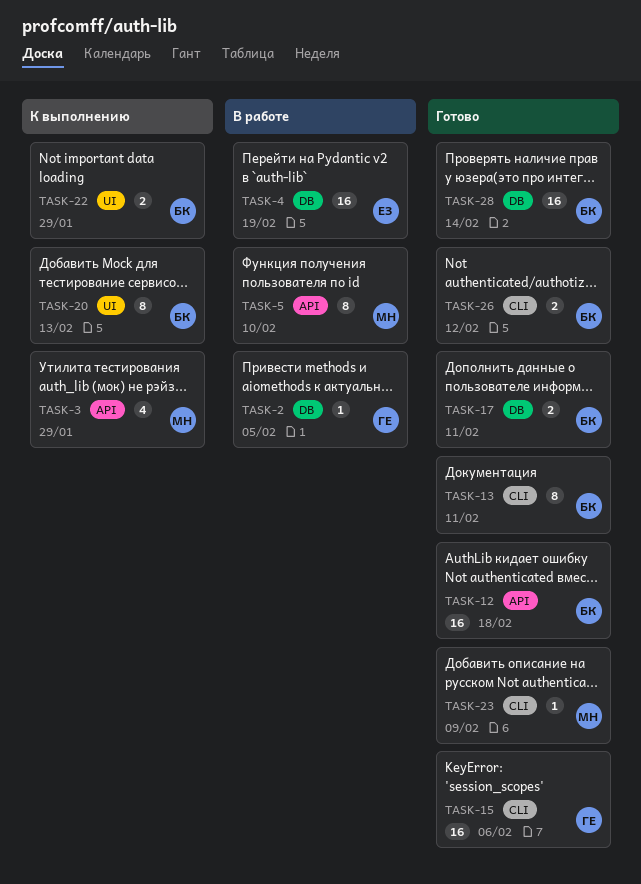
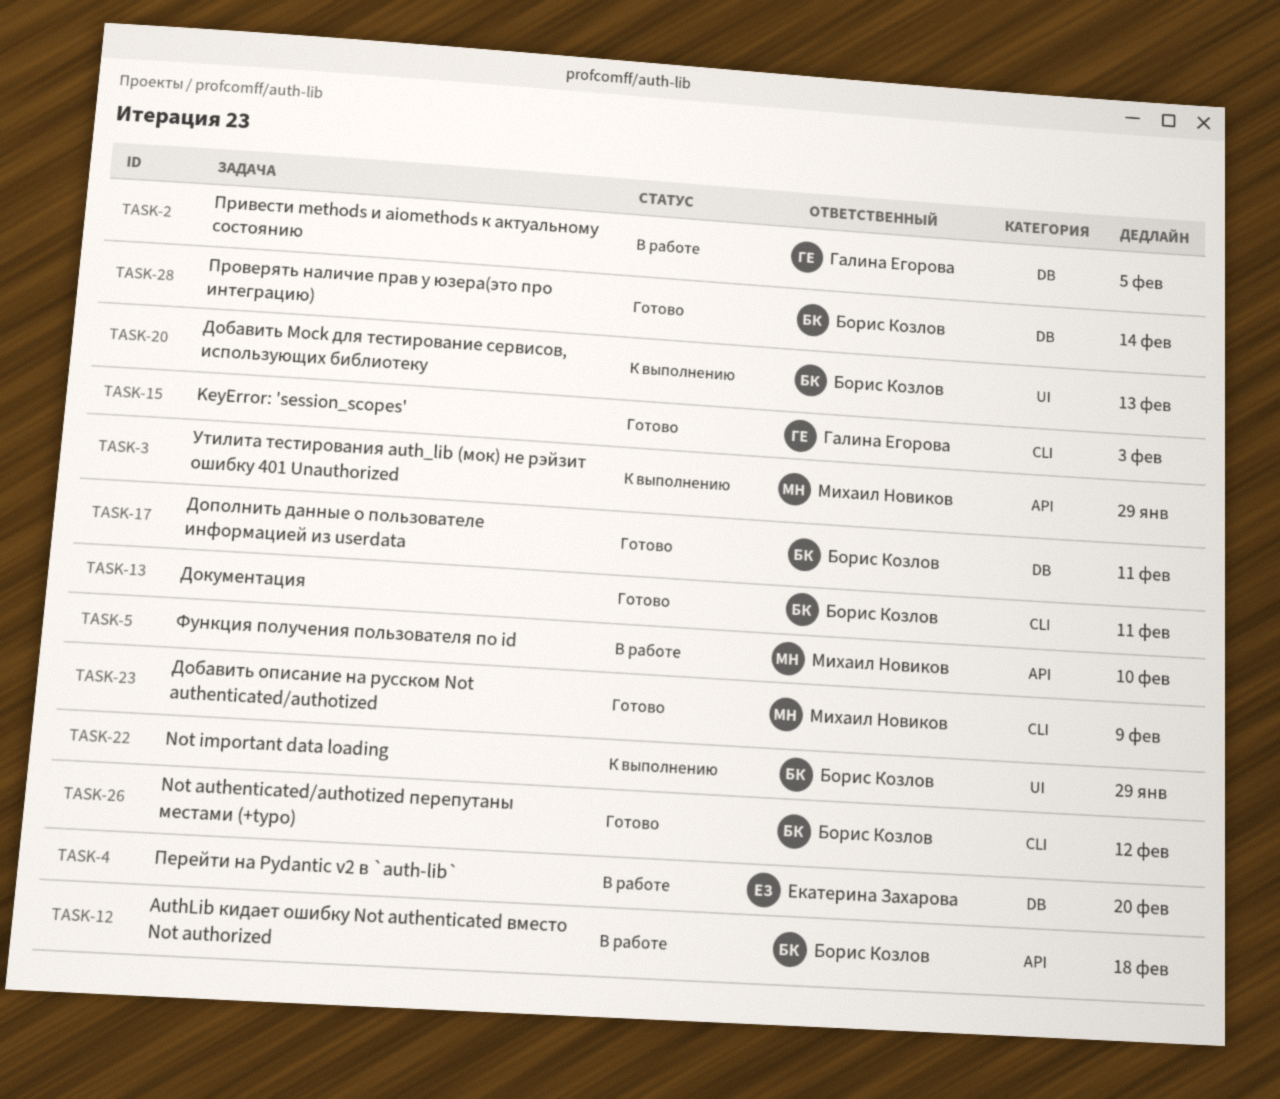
TASK-4, due: Feb 19 -> Feb 20
TASK-12, status: Готово -> В работе
TASK-15, due: Feb 6 -> Feb 3

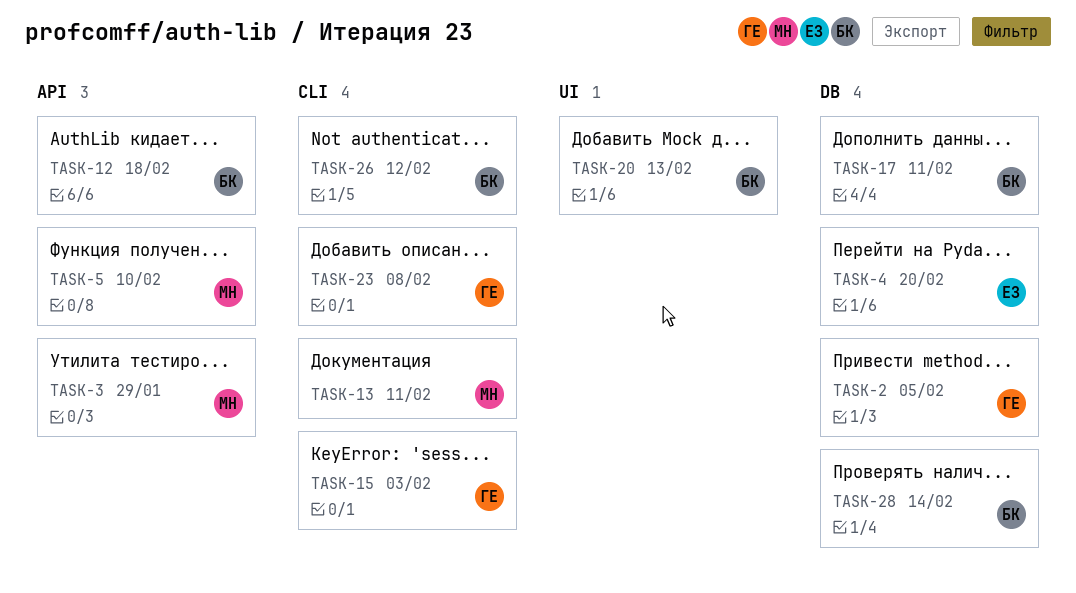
TASK-13, owner: Борис Козлов -> Михаил Новиков
TASK-22: present -> none
TASK-23, owner: Михаил Новиков -> Галина Егорова
TASK-23, due: Feb 9 -> Feb 8

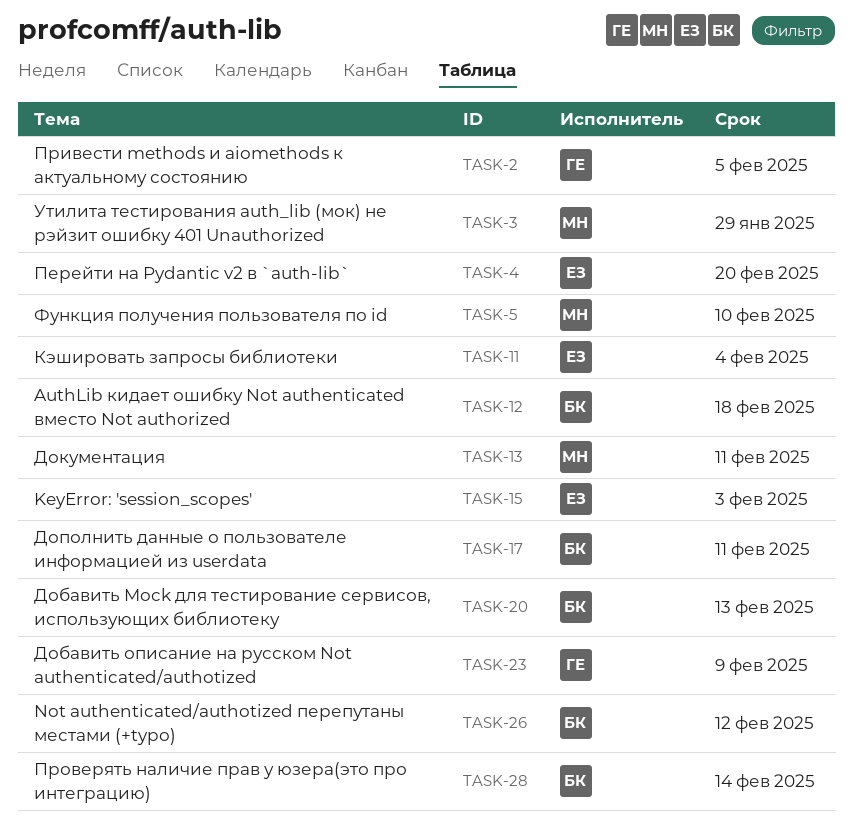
TASK-11: none -> present
TASK-15, owner: ГЕ -> ЕЗ
TASK-23, due: Feb 8 -> Feb 9

